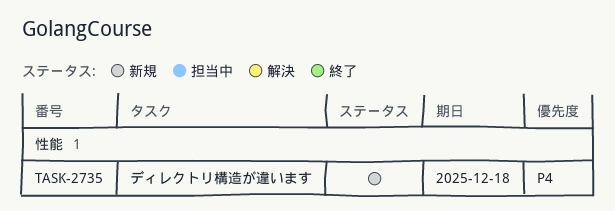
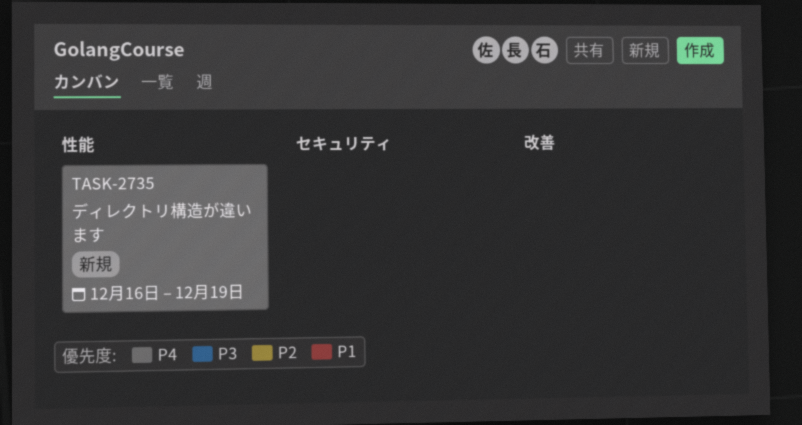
TASK-2735, due: Dec 18 -> Dec 19

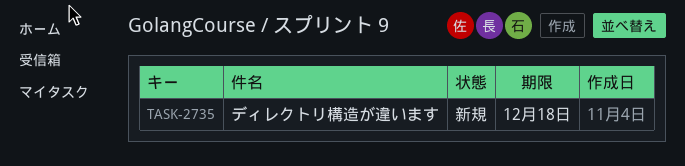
TASK-2735, due: Dec 19 -> Dec 18

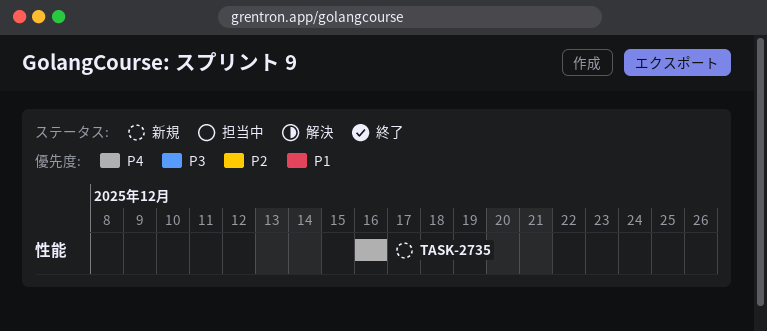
TASK-2735, due: Dec 18 -> Dec 16

